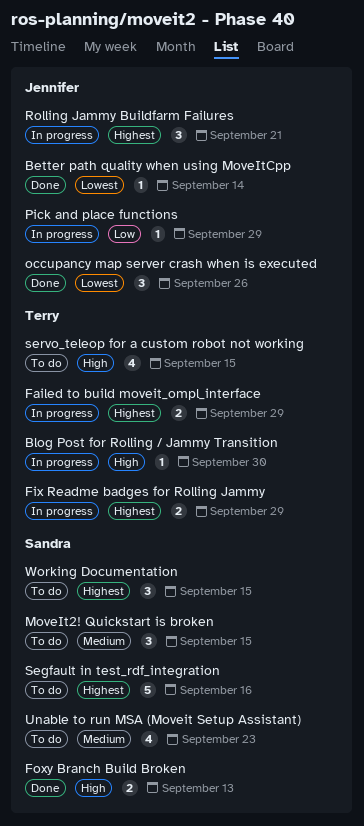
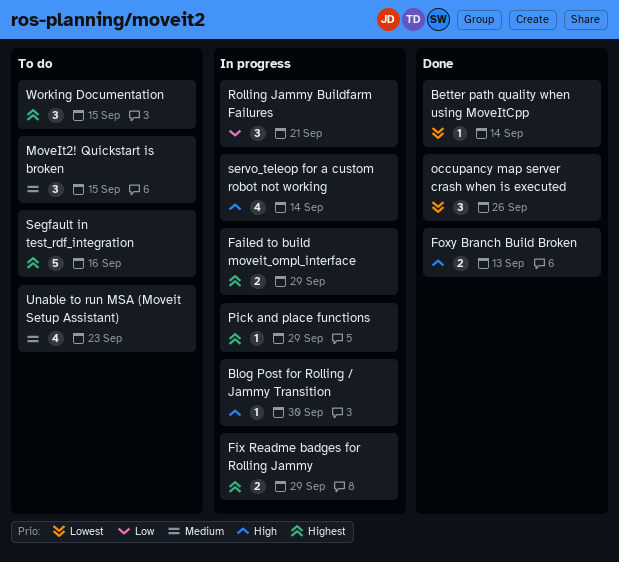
Pick and place functions, priority: Low -> Highest
Rolling Jammy Buildfarm Failures, priority: Highest -> Low
servo_teleop for a custom robot not working, status: To do -> In progress
servo_teleop for a custom robot not working, due: Sep 15 -> Sep 14

